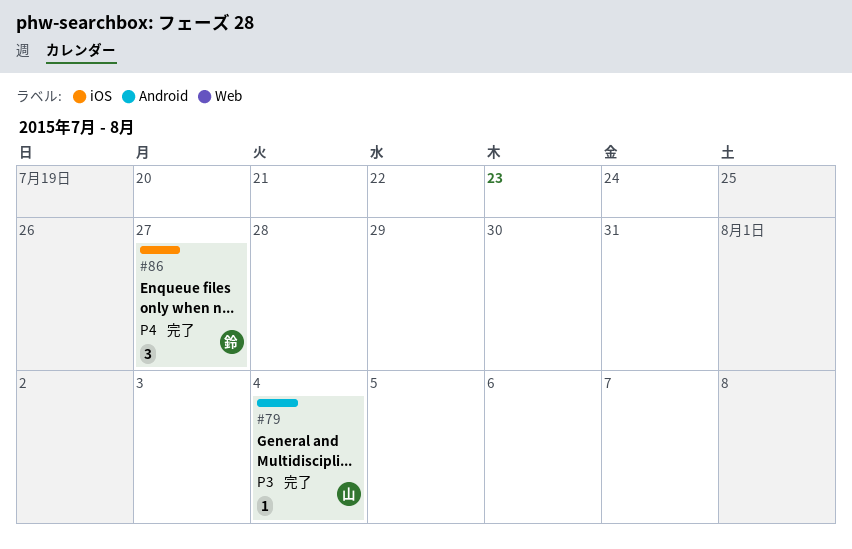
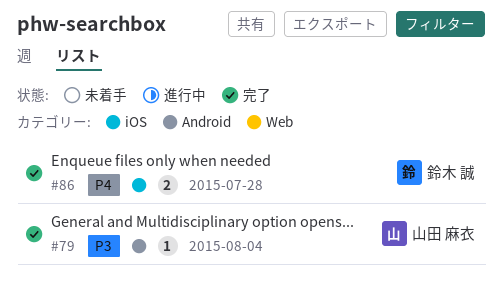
#86, estimate: 3 -> 2
#86, due: Jul 27 -> Jul 28

